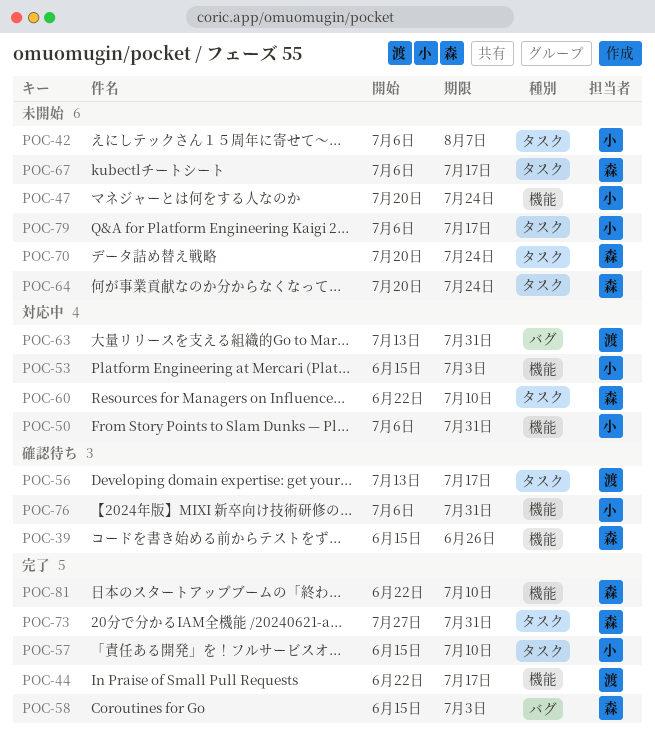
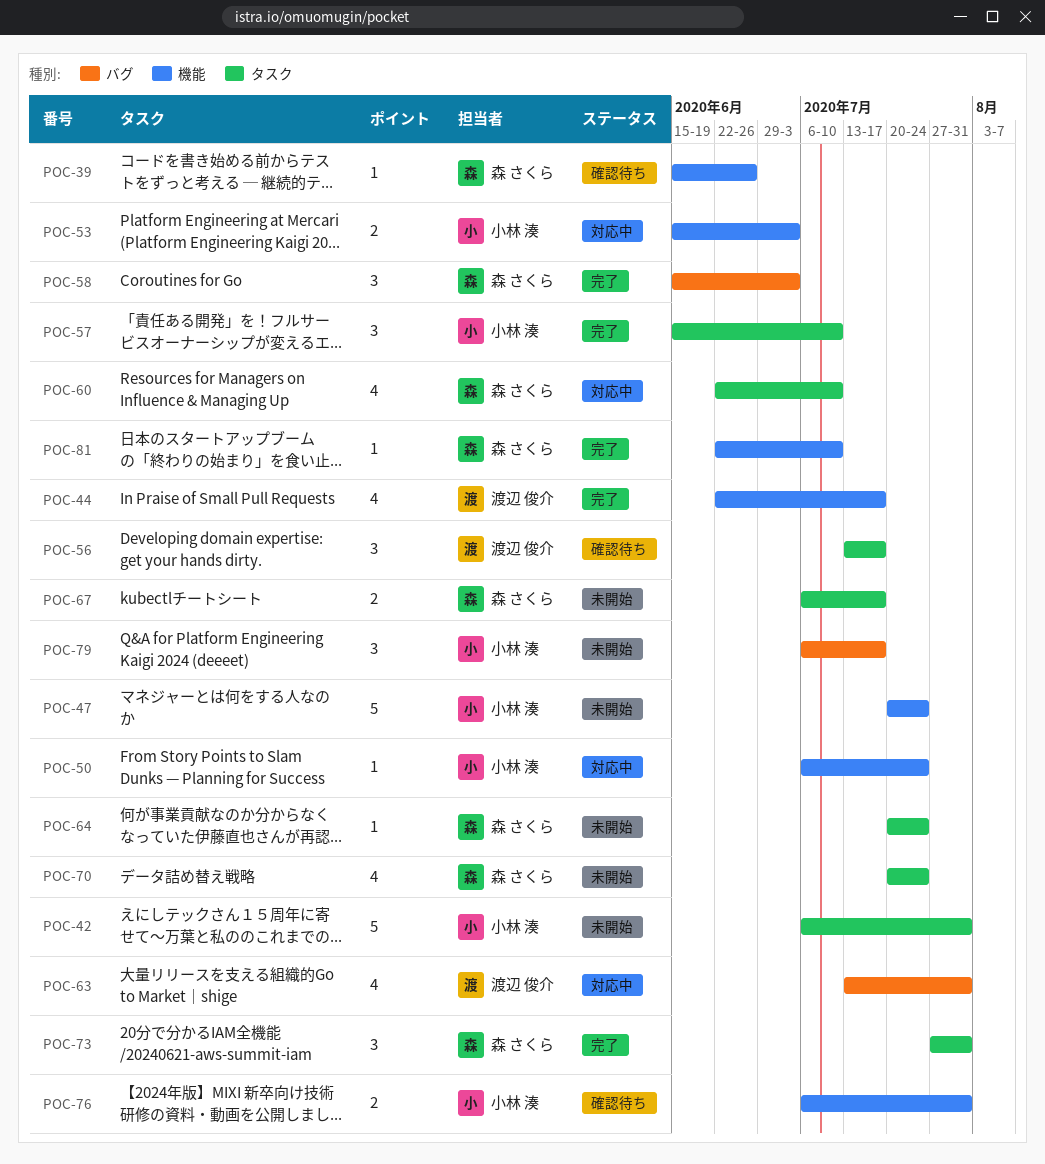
POC-42, due: Aug 7 -> Jul 31
POC-50, due: Jul 31 -> Jul 24
POC-79, label: タスク -> バグ

